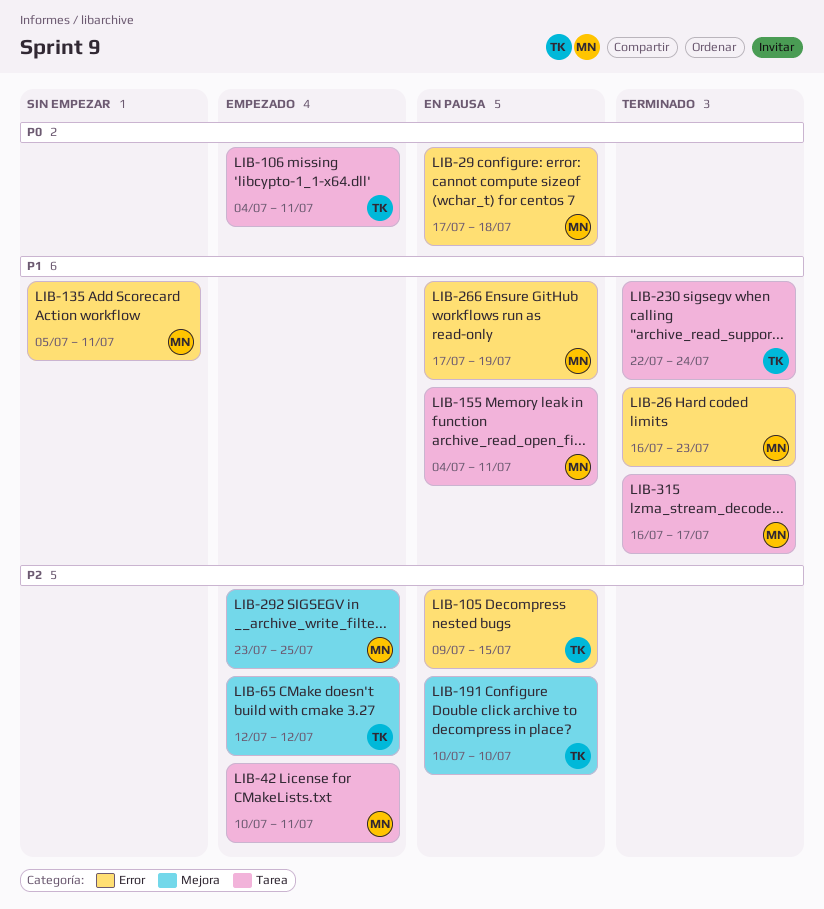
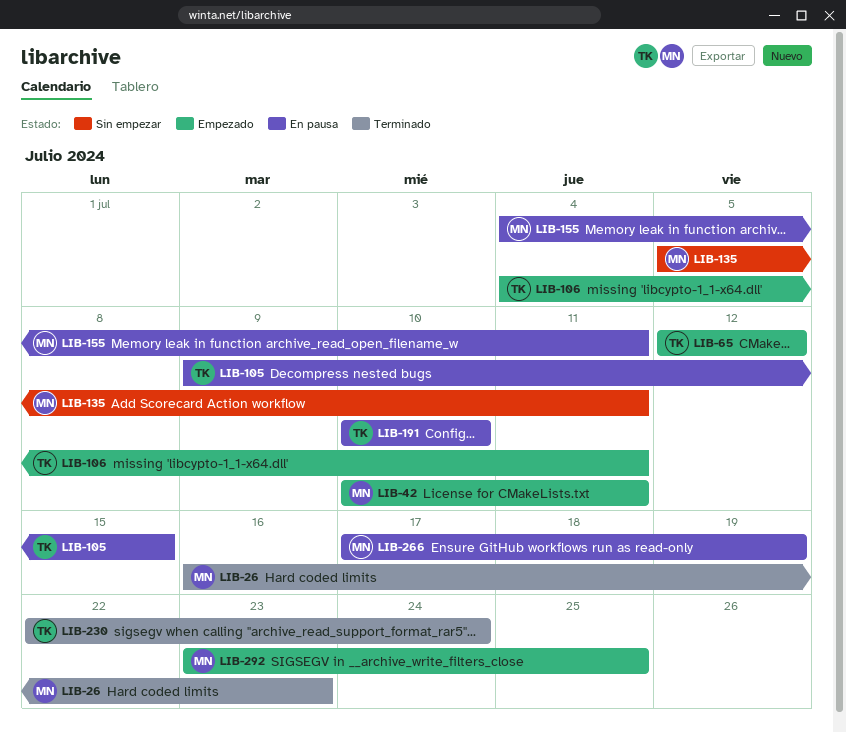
LIB-29: present -> none
LIB-315: present -> none

